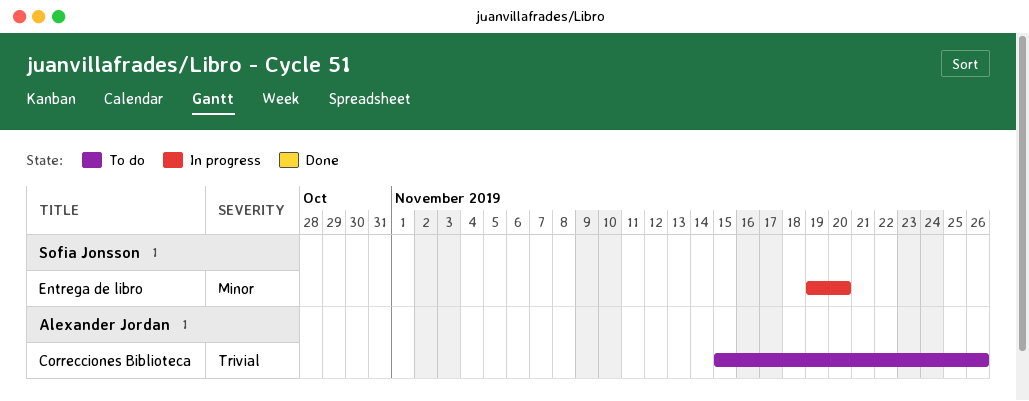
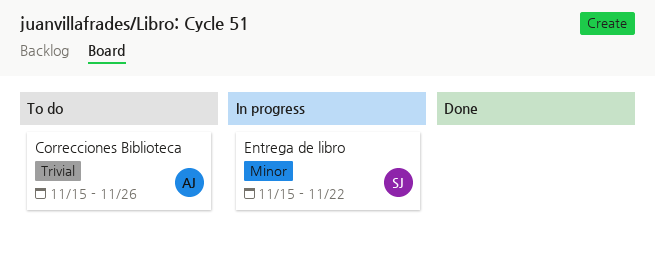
Entrega de libro, start: Nov 19 -> Nov 15
Entrega de libro, due: Nov 20 -> Nov 22

